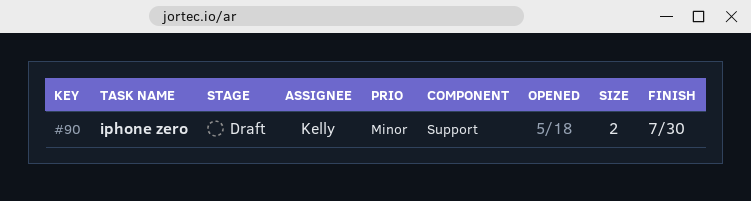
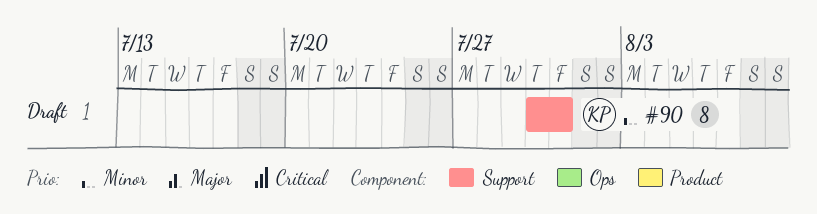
#90, estimate: 2 -> 8
#90, due: Jul 30 -> Jul 31

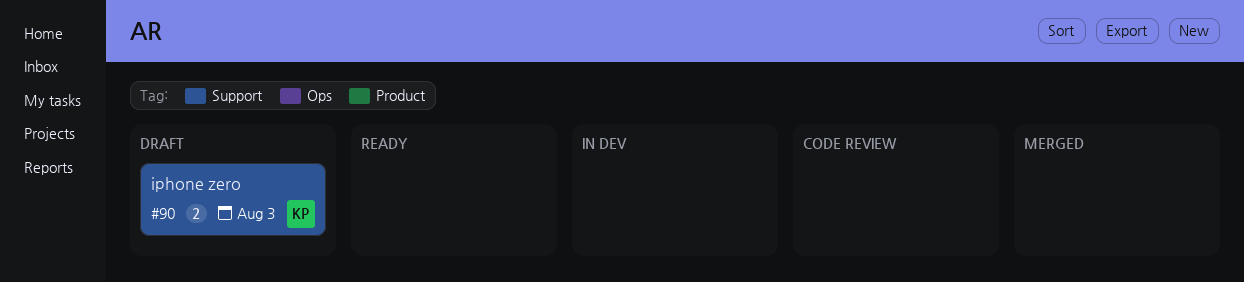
#90, estimate: 8 -> 2
#90, due: Jul 31 -> Aug 3

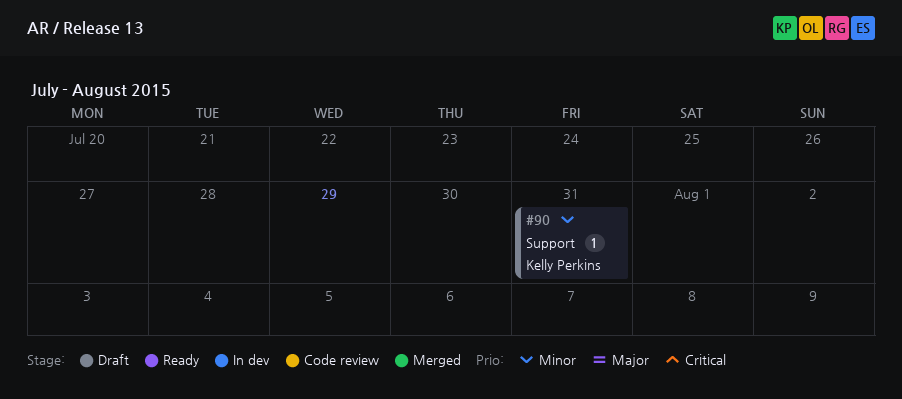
#90, estimate: 2 -> 1
#90, due: Aug 3 -> Jul 31

